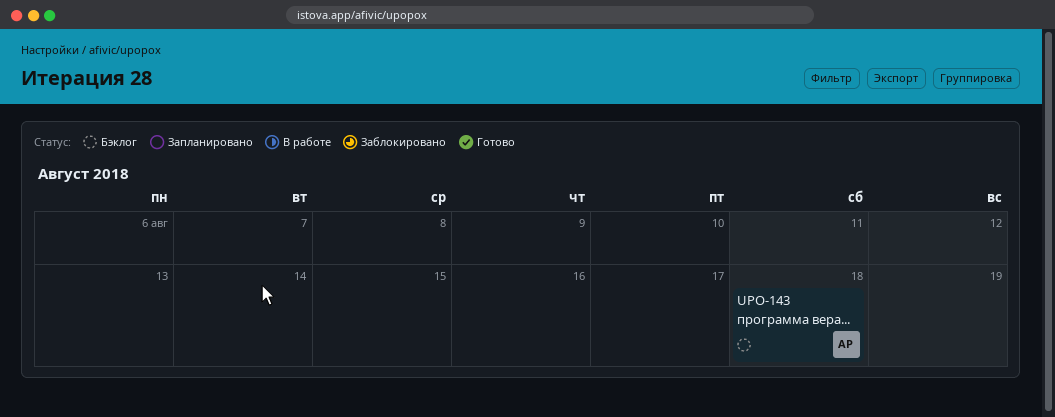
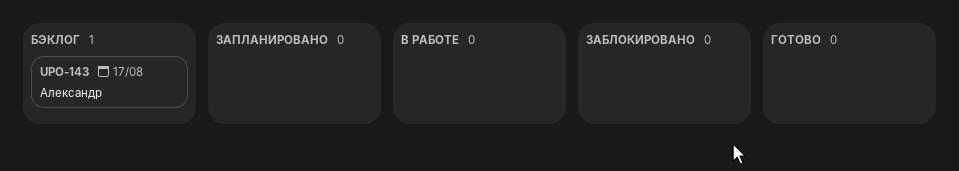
UPO-143, due: Aug 18 -> Aug 17

